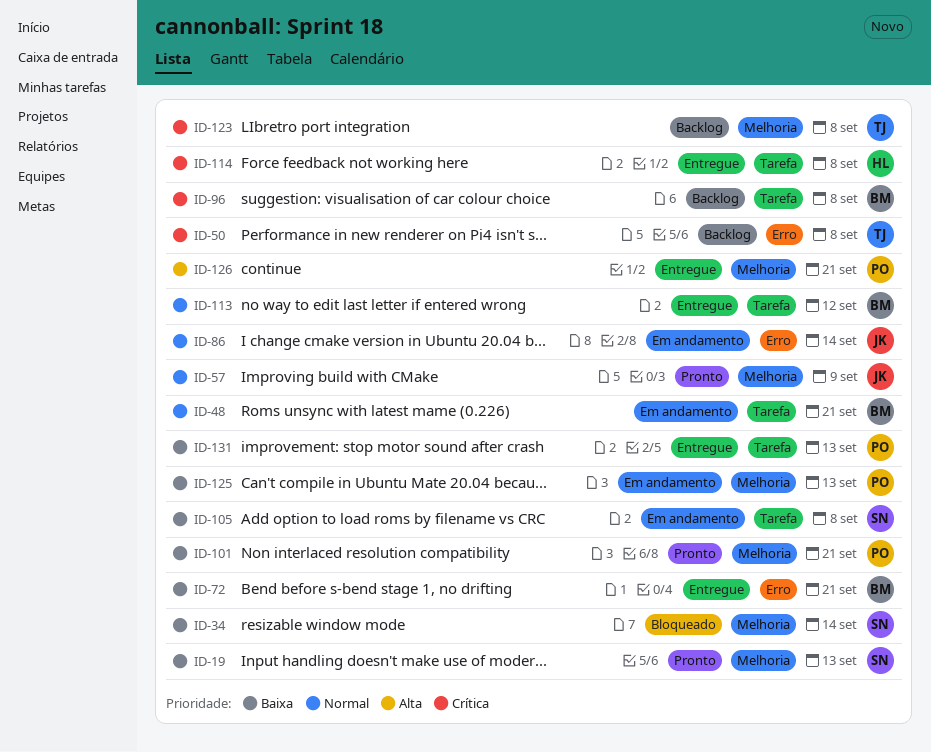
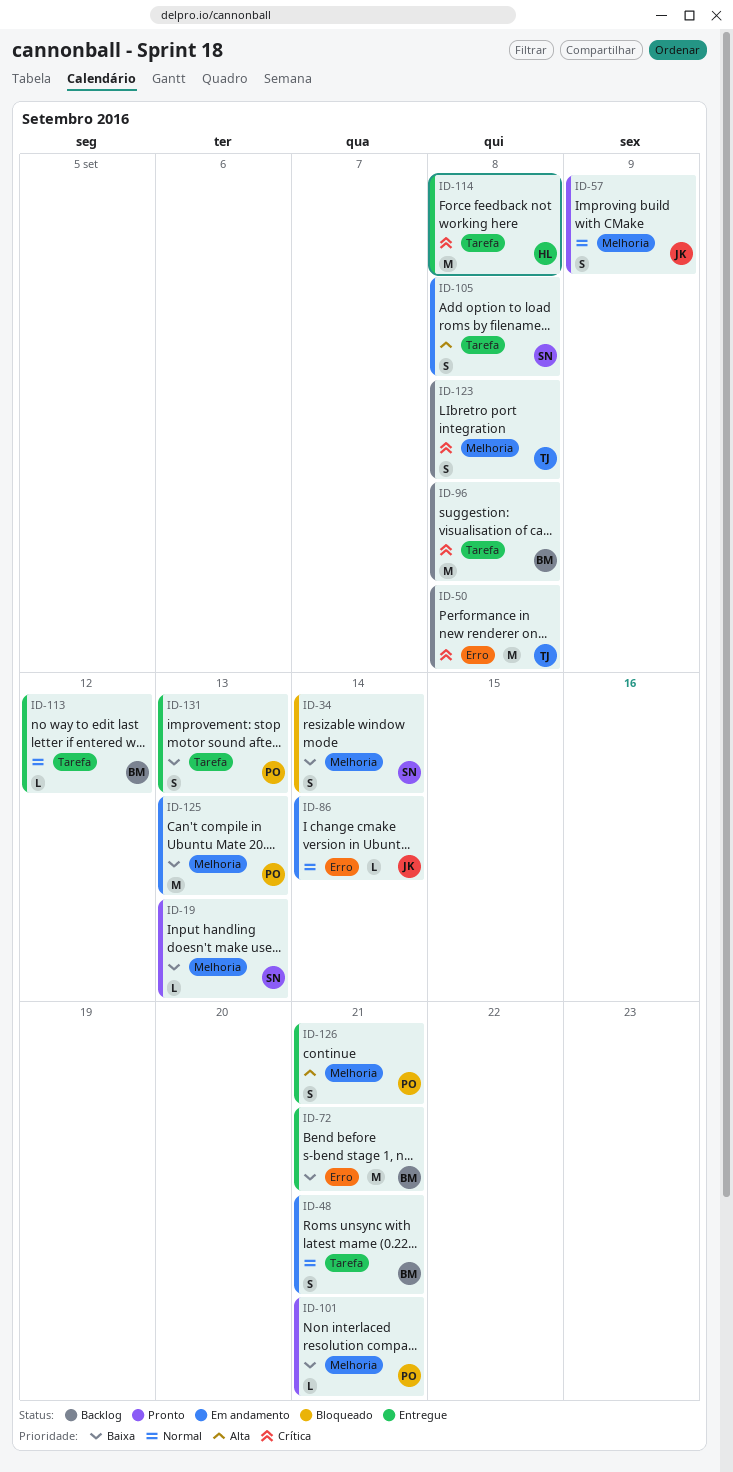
ID-105, priority: Baixa -> Alta

